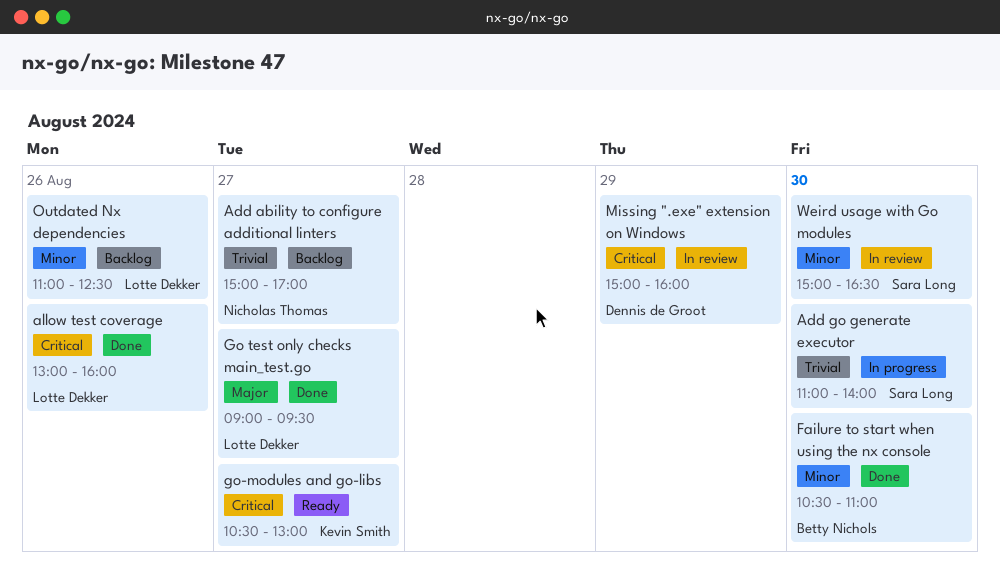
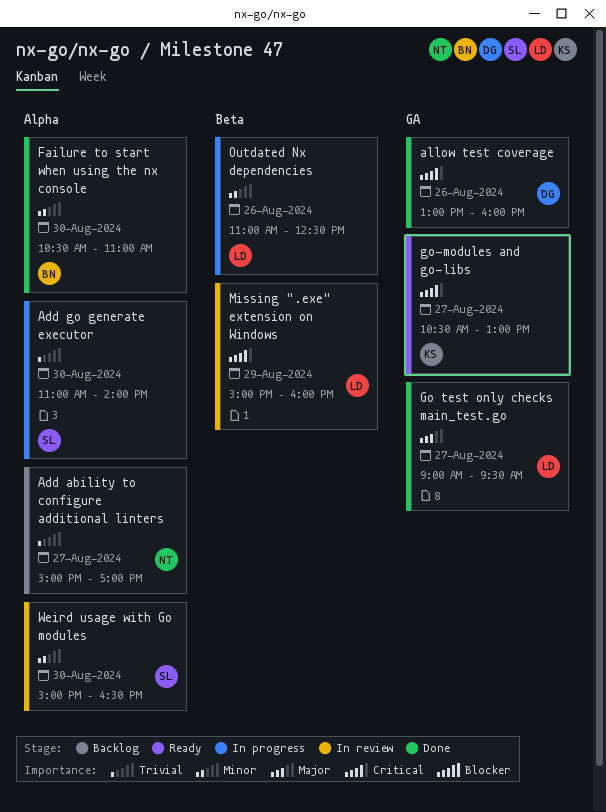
allow test coverage, owner: Lotte Dekker -> Dennis de Groot
Missing ".exe" extension on Windows, owner: Dennis de Groot -> Lotte Dekker
Outdated Nx dependencies, status: Backlog -> In progress

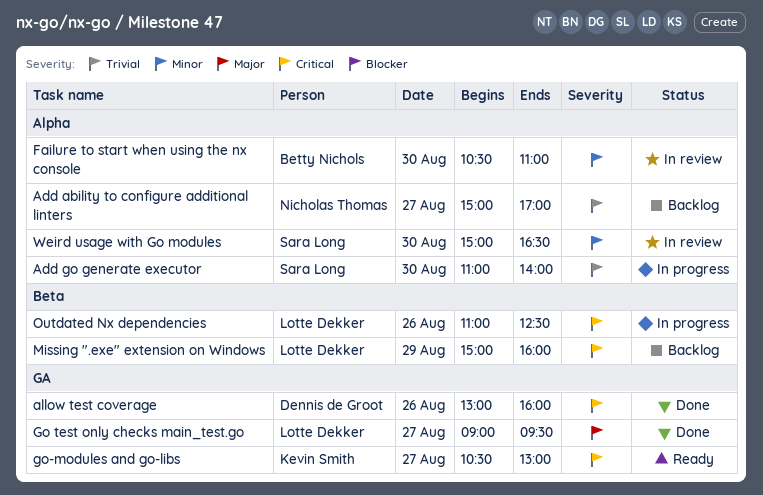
Failure to start when using the nx console, status: Done -> In review
Missing ".exe" extension on Windows, status: In review -> Backlog
Outdated Nx dependencies, priority: Minor -> Critical

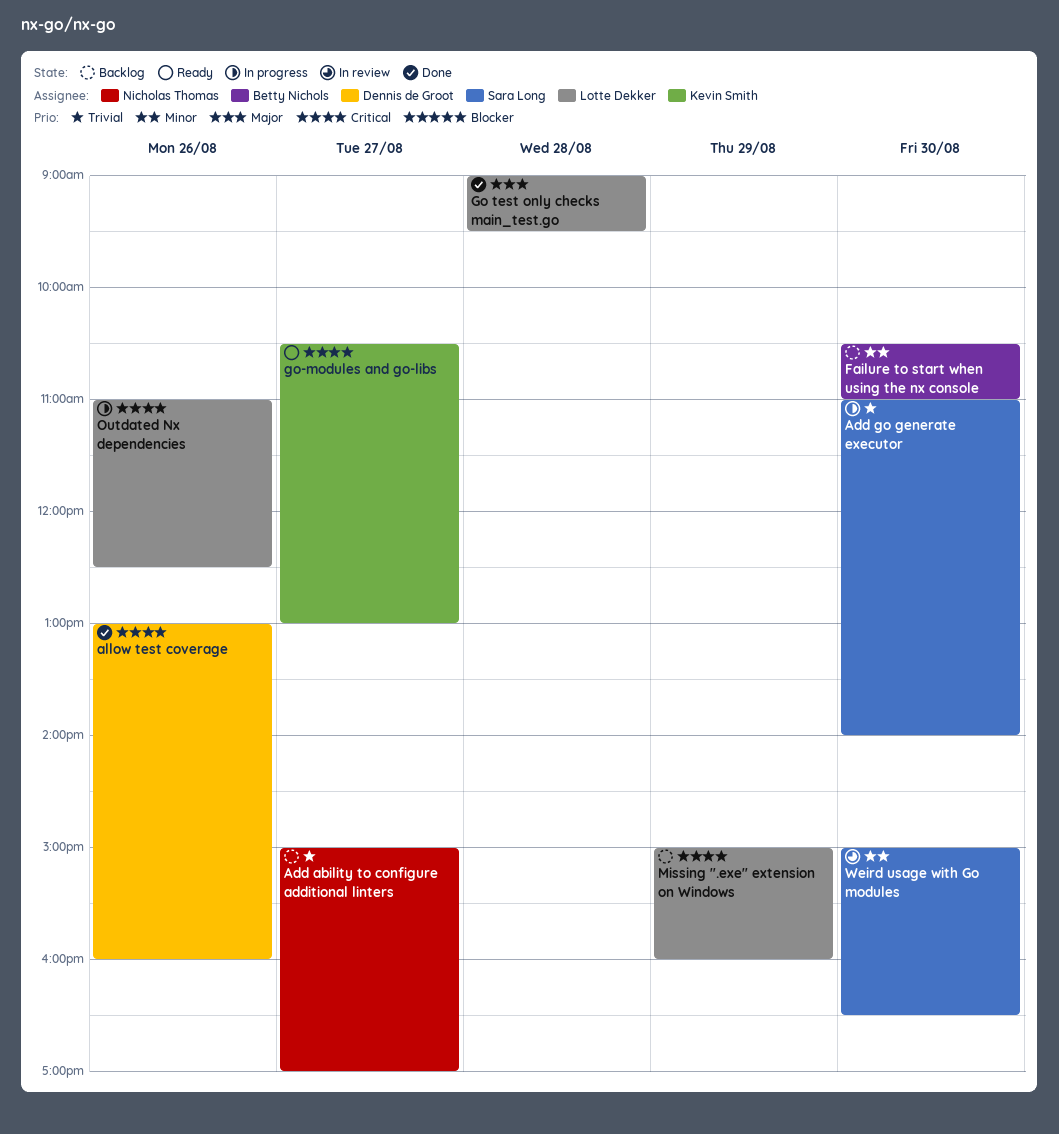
Failure to start when using the nx console, status: In review -> Backlog
Go test only checks main_test.go, day: Aug 27 -> Aug 28

